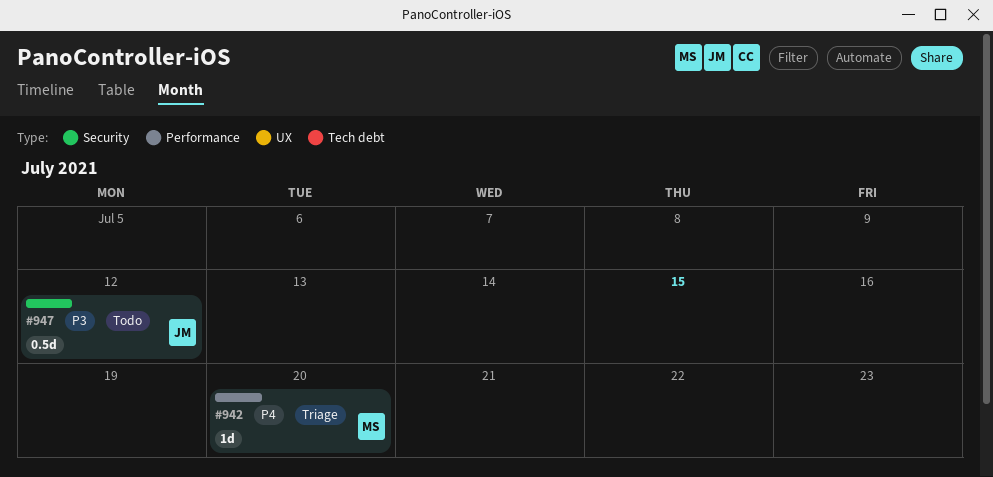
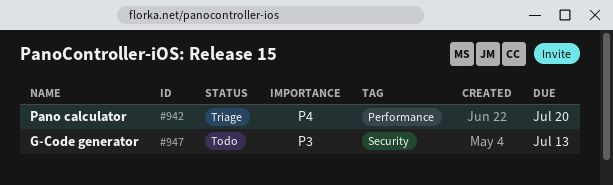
#947, due: Jul 12 -> Jul 13

